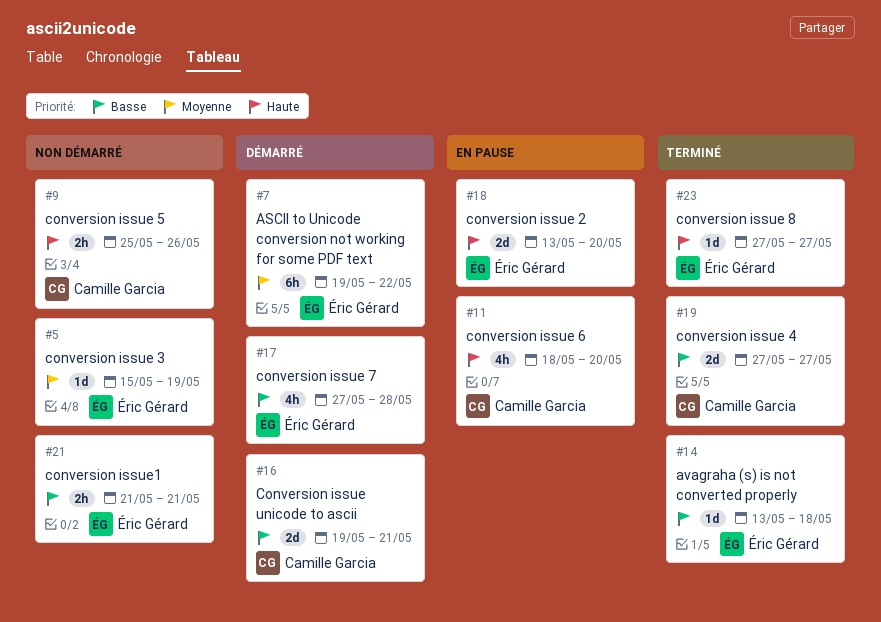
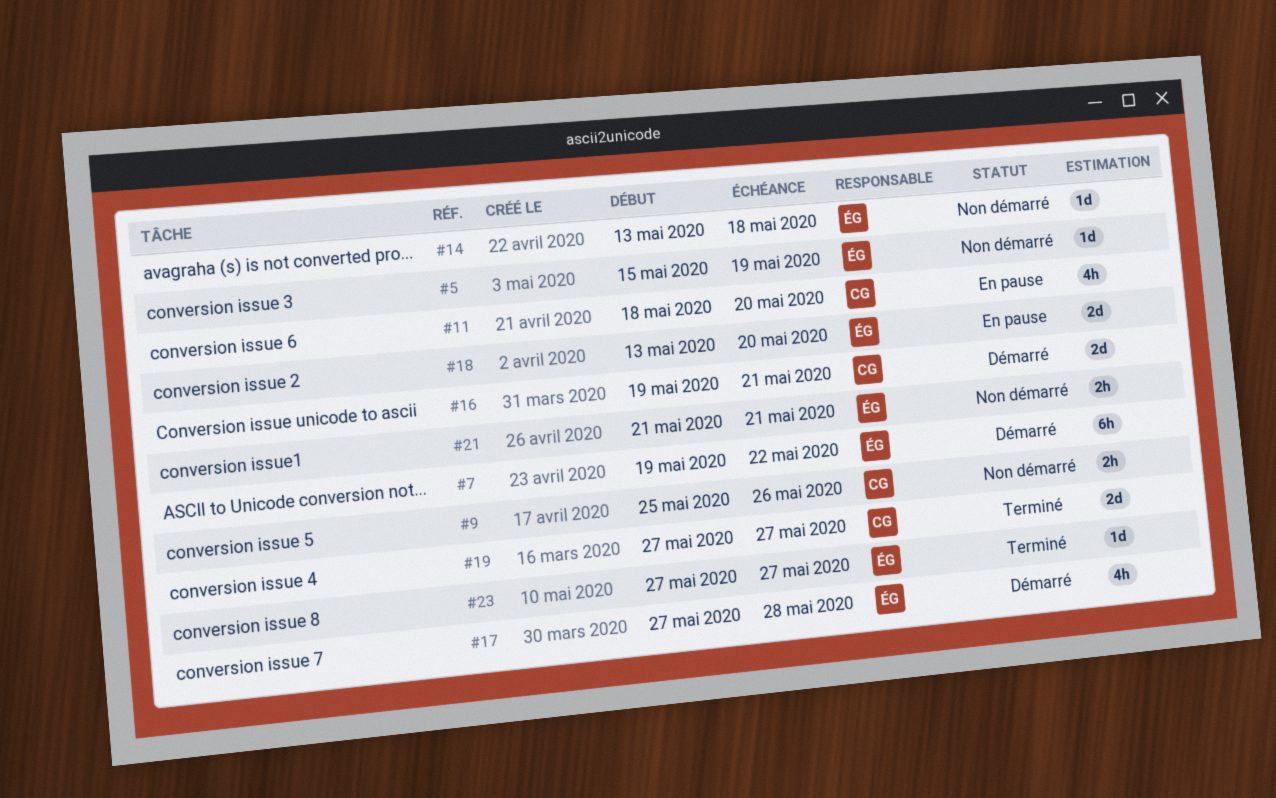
#14, status: Terminé -> Non démarré

